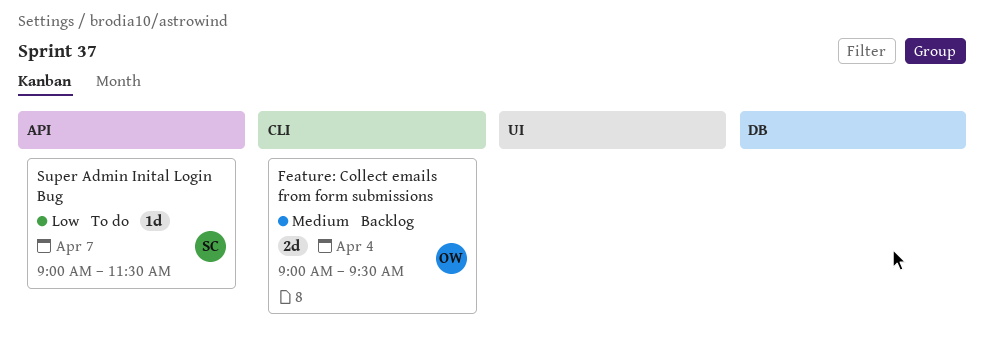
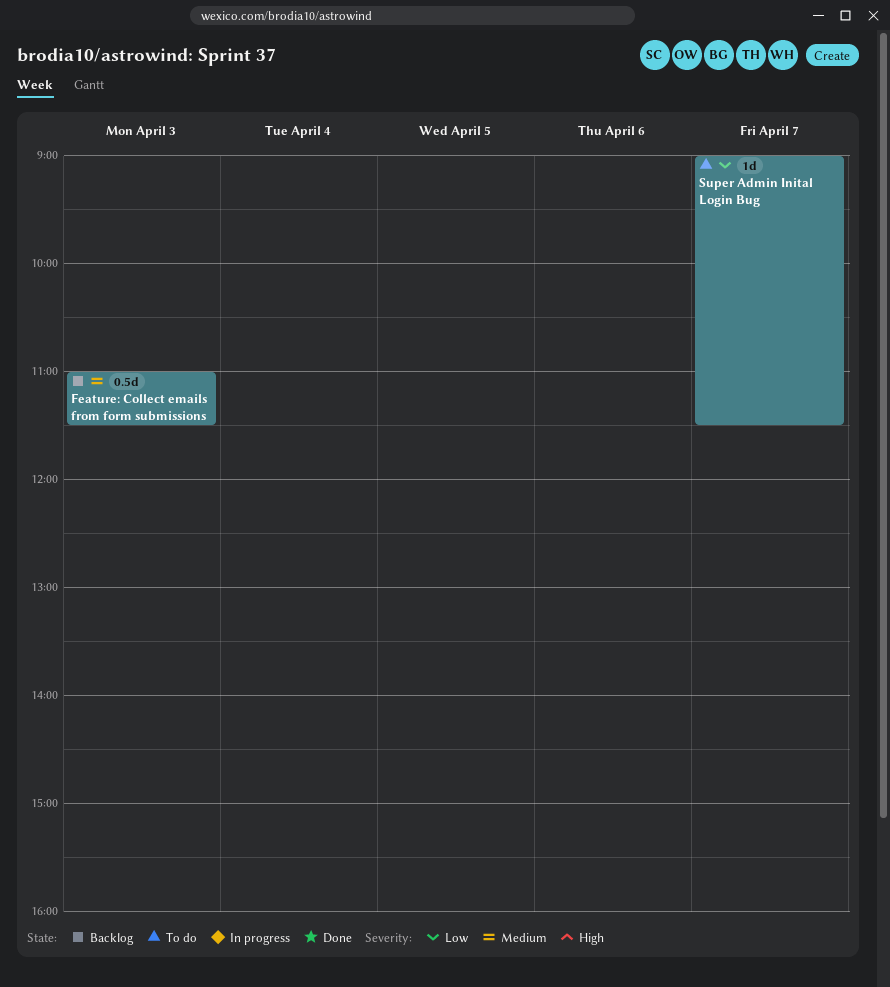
Feature: Collect emails from form submissions, estimate: 2d -> 0.5d
Feature: Collect emails from form submissions, day: Apr 4 -> Apr 3
Feature: Collect emails from form submissions, begins: 09:00 -> 11:00
Feature: Collect emails from form submissions, ends: 09:30 -> 11:30

